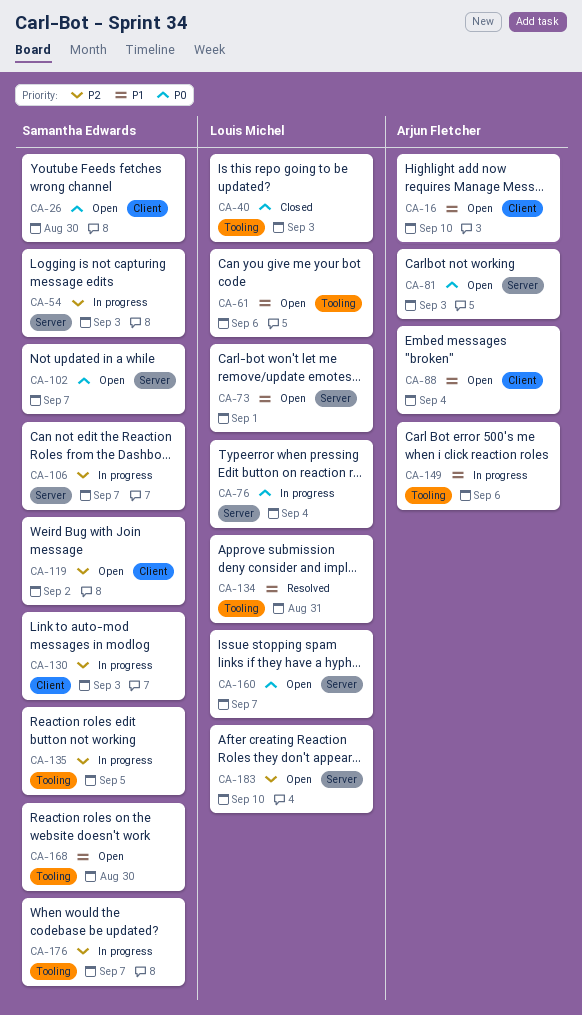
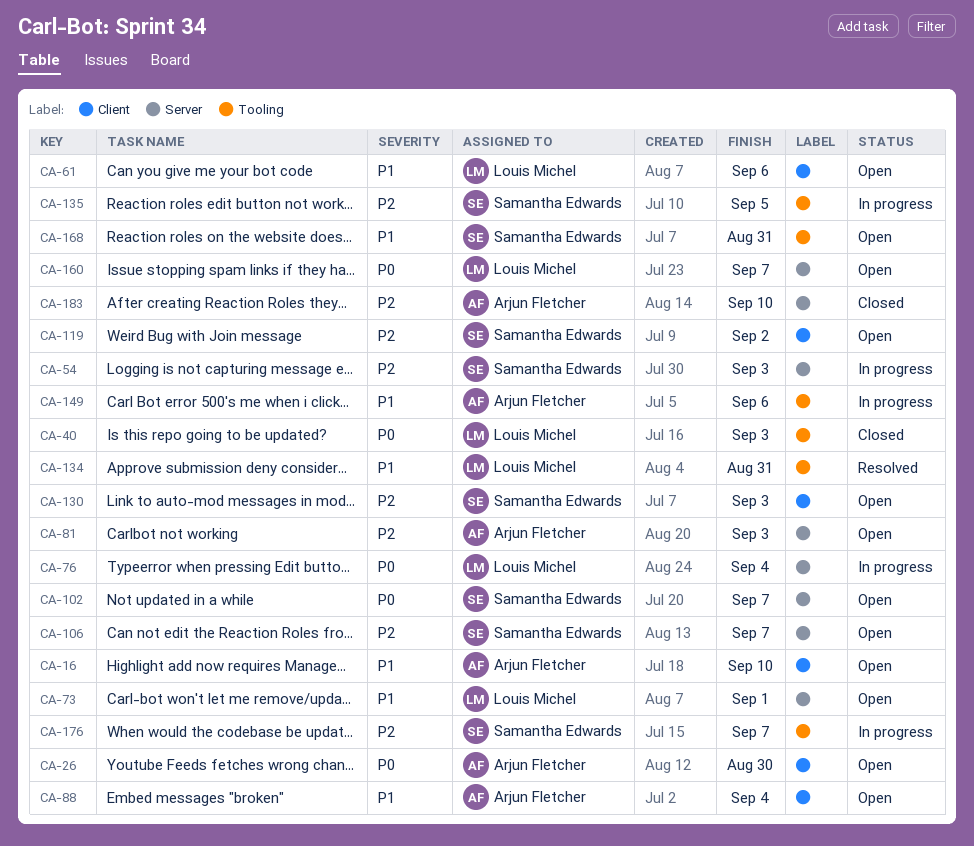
CA-26, owner: Samantha Edwards -> Arjun Fletcher
CA-61, label: Tooling -> Client
CA-81, priority: P0 -> P2
CA-106, status: In progress -> Open
CA-130, status: In progress -> Open
CA-168, due: Aug 30 -> Aug 31
CA-183, status: Open -> Closed
CA-183, owner: Louis Michel -> Arjun Fletcher

